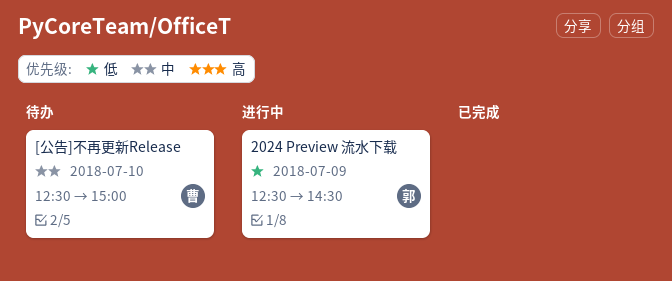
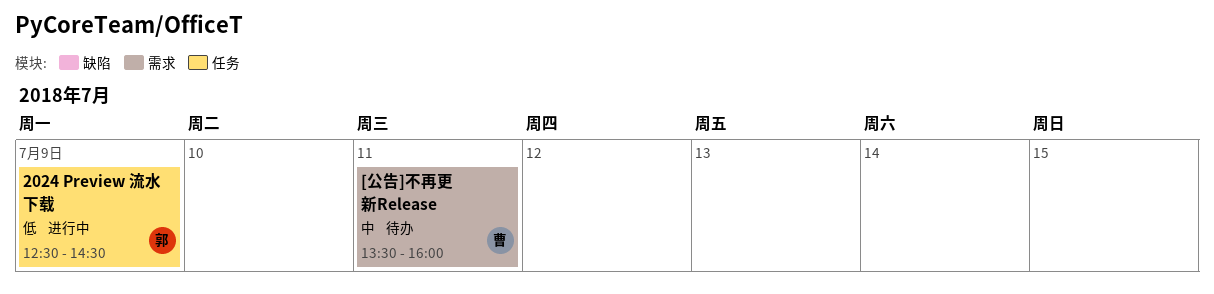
[公告]不再更新Release, day: Jul 10 -> Jul 11
[公告]不再更新Release, begins: 12:30 -> 13:30
[公告]不再更新Release, ends: 15:00 -> 16:00

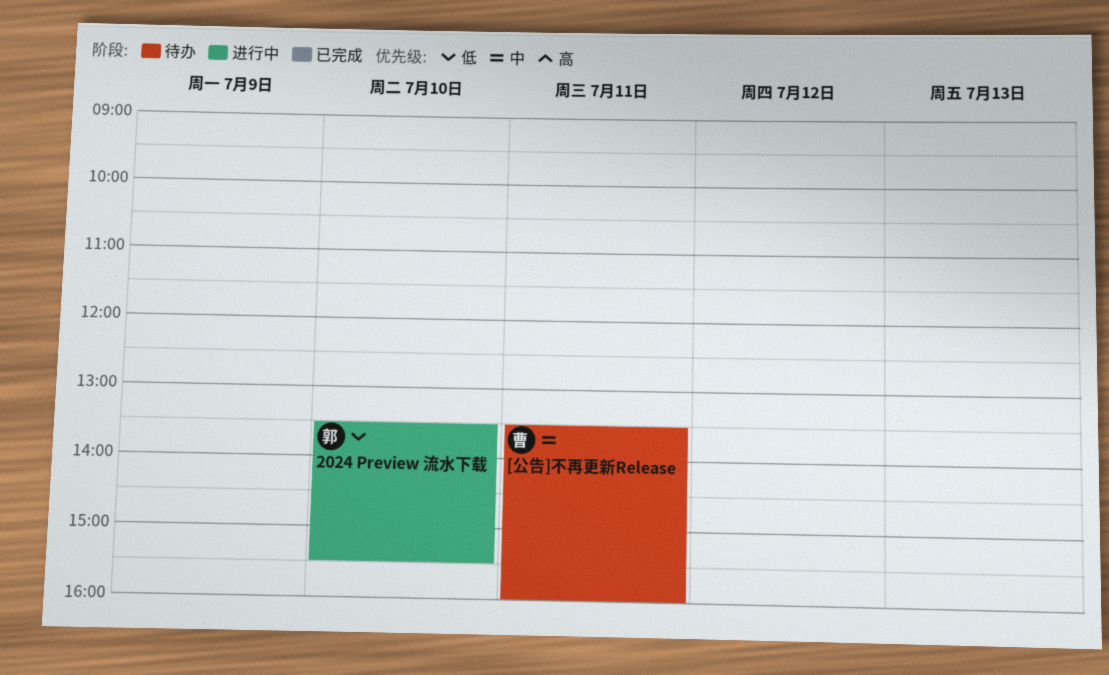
2024 Preview 流水下载, day: Jul 9 -> Jul 10
2024 Preview 流水下载, begins: 12:30 -> 13:30
2024 Preview 流水下载, ends: 14:30 -> 15:30

